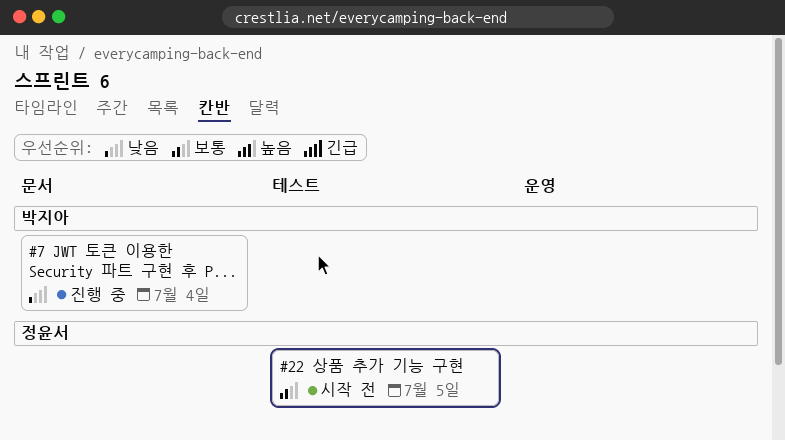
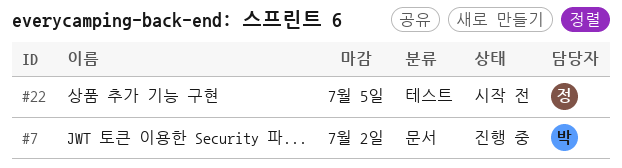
#7, due: Jul 4 -> Jul 2

